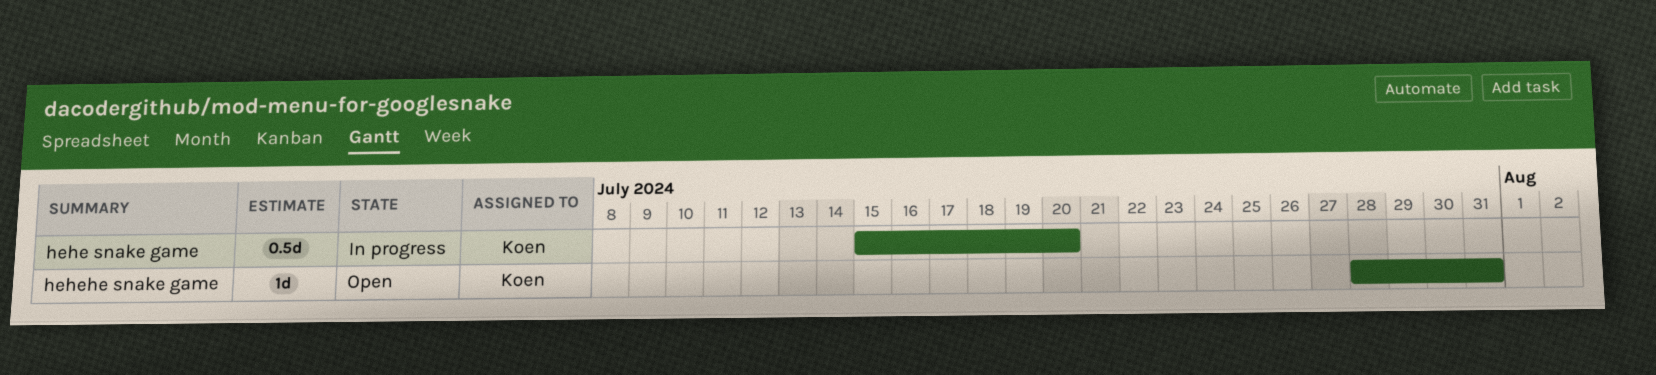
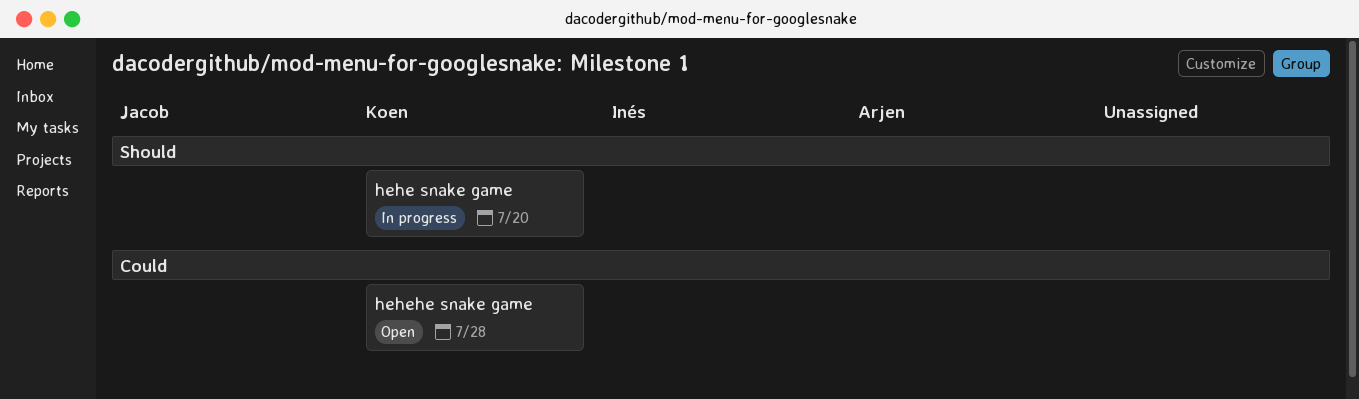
hehehe snake game, due: Jul 31 -> Jul 28

